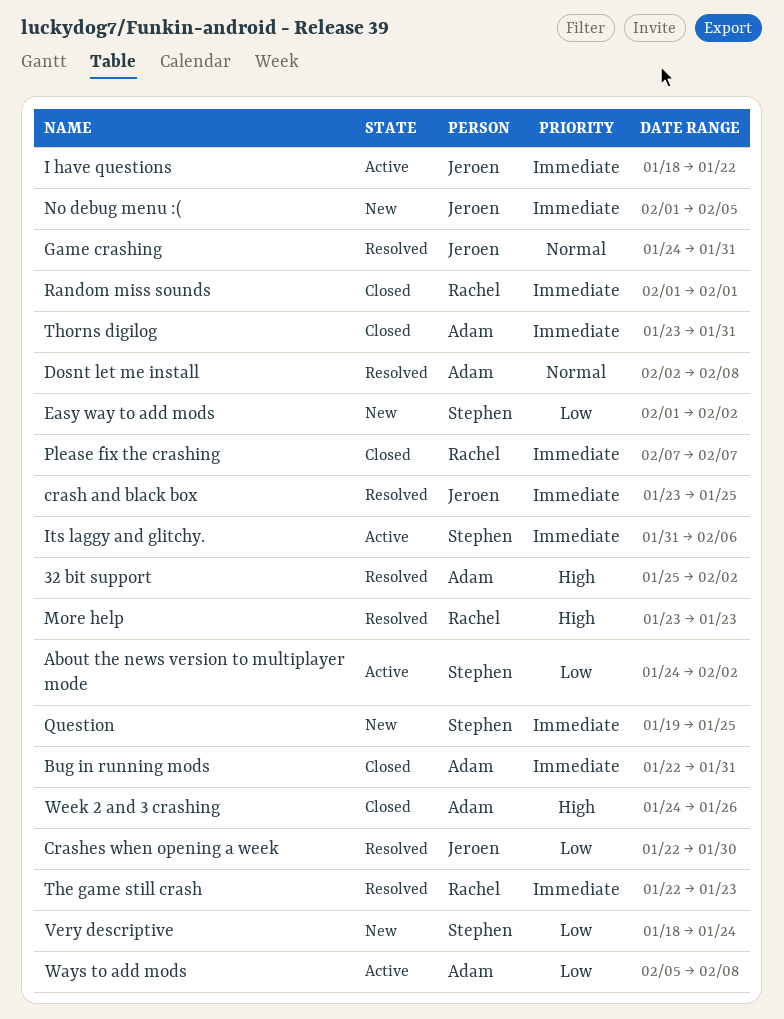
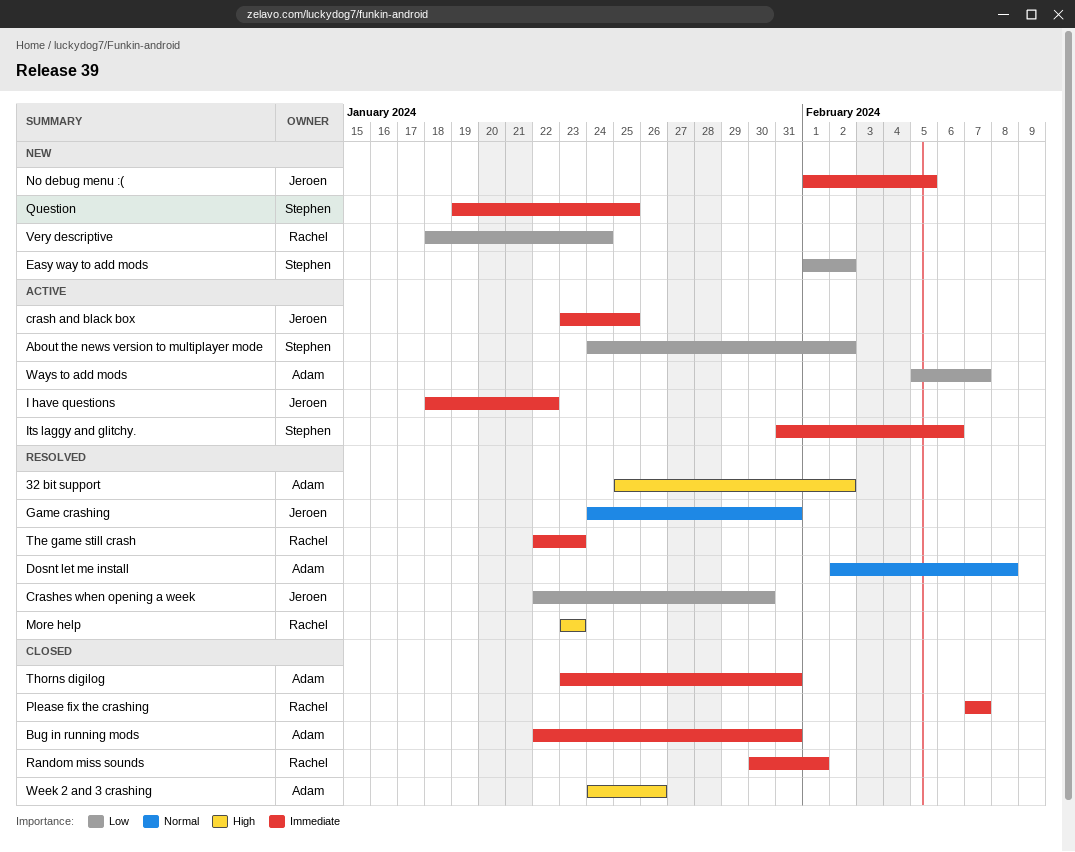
crash and black box, status: Resolved -> Active
Random miss sounds, start: Feb 1 -> Jan 30
Very descriptive, owner: Stephen -> Rachel
Ways to add mods, due: Feb 8 -> Feb 7

